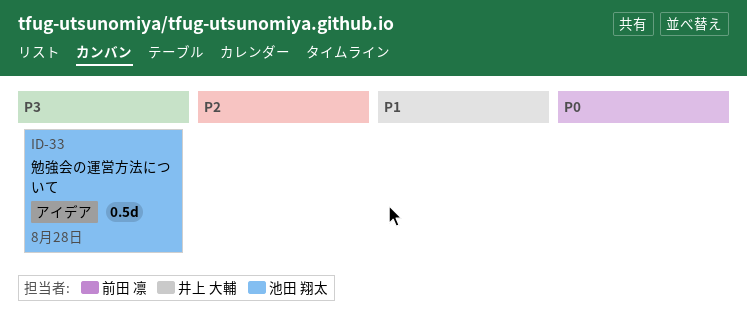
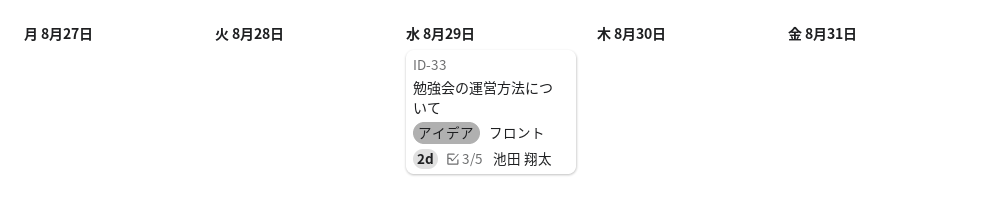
ID-33, estimate: 0.5d -> 2d
ID-33, due: Aug 28 -> Aug 29

